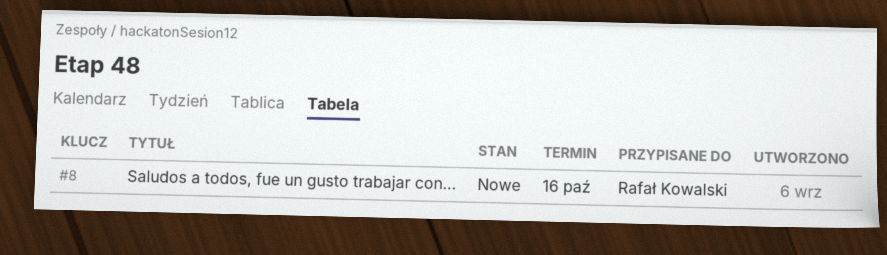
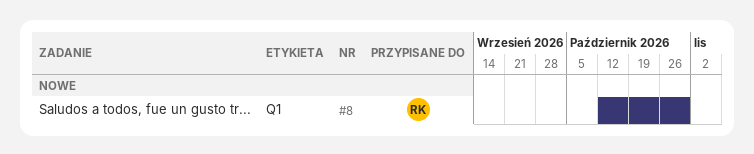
#8, due: Oct 16 -> Oct 30

